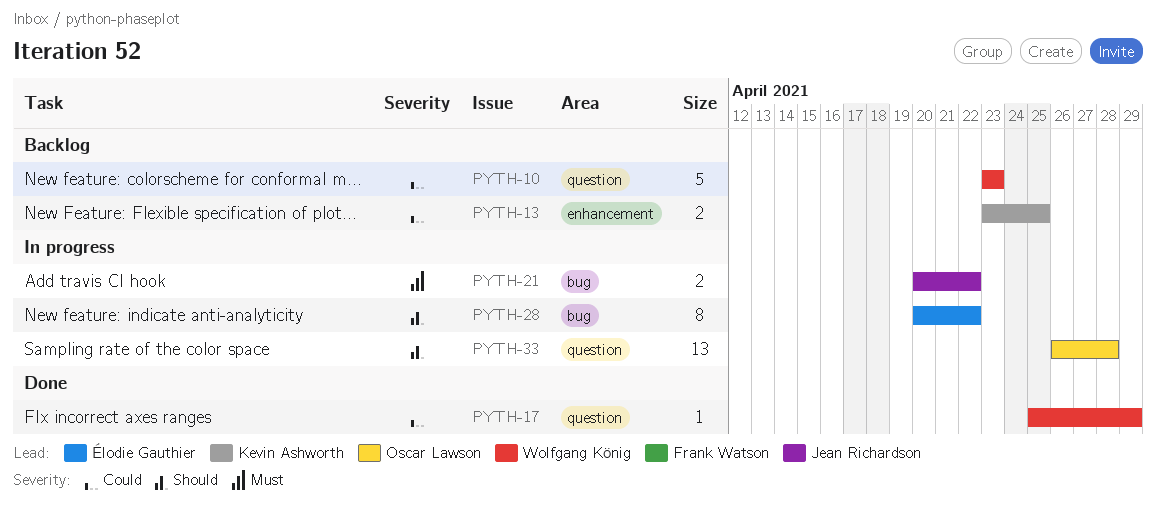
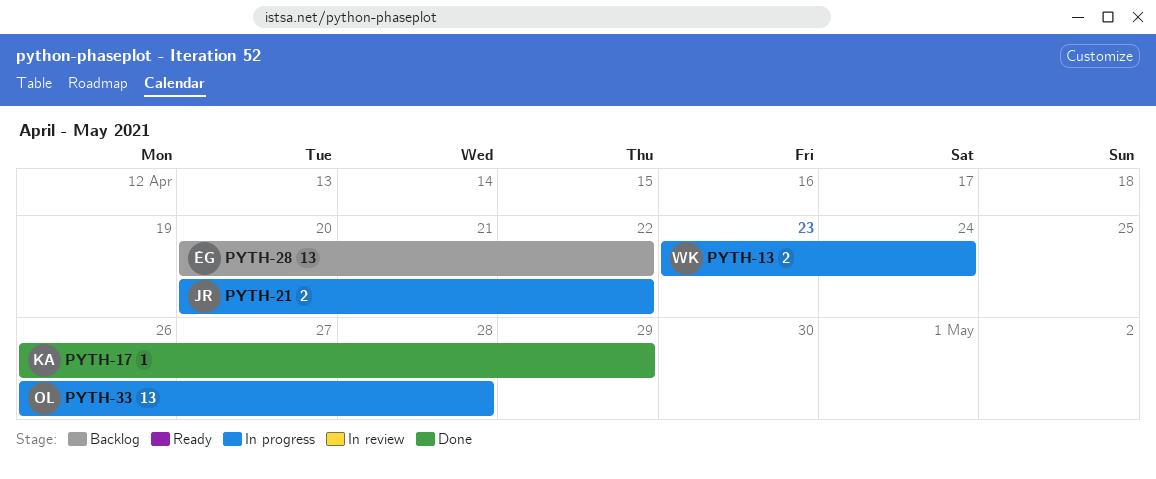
PYTH-10: present -> none
PYTH-13, status: Backlog -> In progress
PYTH-13, owner: Kevin Ashworth -> Wolfgang König
PYTH-13, due: Apr 25 -> Apr 24
PYTH-17, owner: Wolfgang König -> Kevin Ashworth
PYTH-17, start: Apr 25 -> Apr 26
PYTH-28, status: In progress -> Backlog
PYTH-28, estimate: 8 -> 13

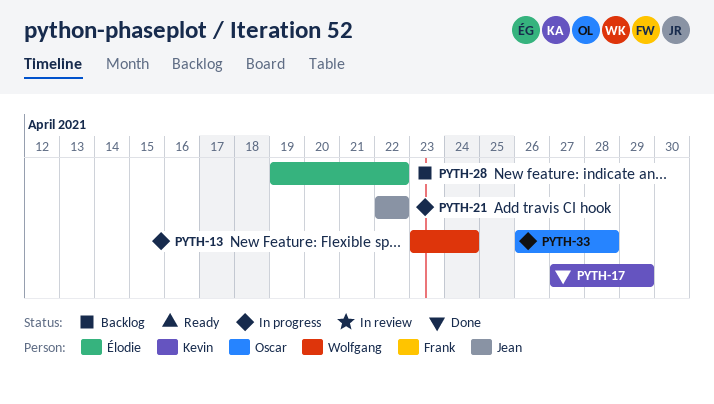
PYTH-17, start: Apr 26 -> Apr 27
PYTH-21, start: Apr 20 -> Apr 22
PYTH-28, start: Apr 20 -> Apr 19

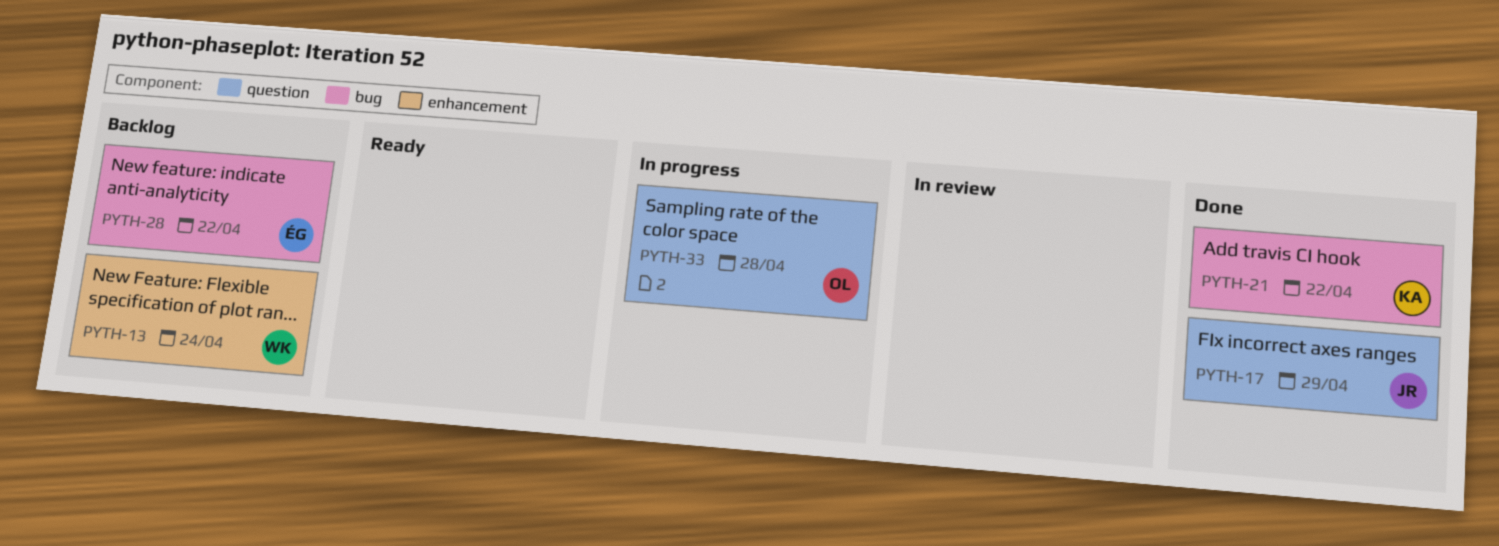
PYTH-13, status: In progress -> Backlog
PYTH-17, owner: Kevin -> Jean
PYTH-21, status: In progress -> Done
PYTH-21, owner: Jean -> Kevin

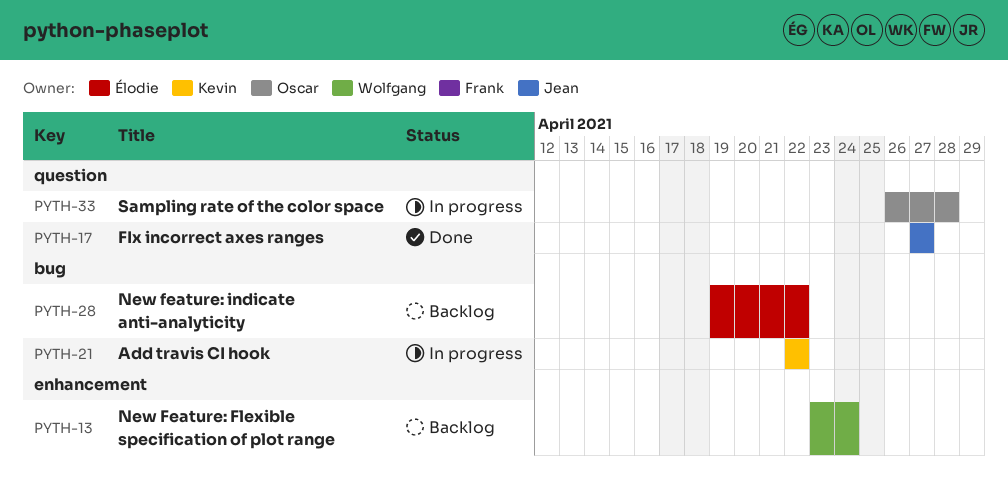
PYTH-17, due: Apr 29 -> Apr 27
PYTH-21, status: Done -> In progress

